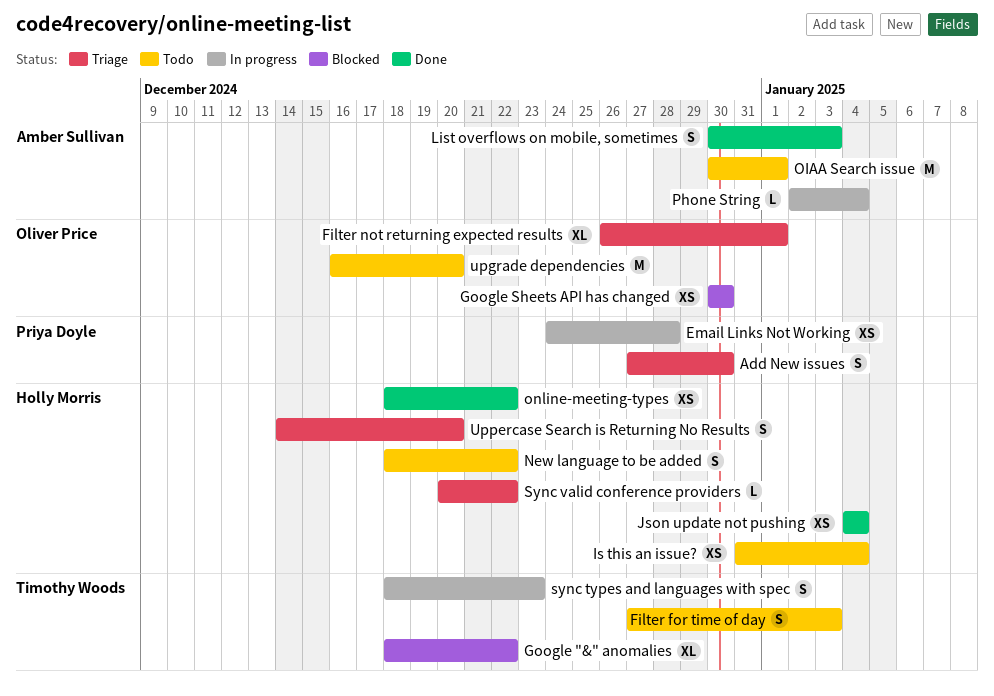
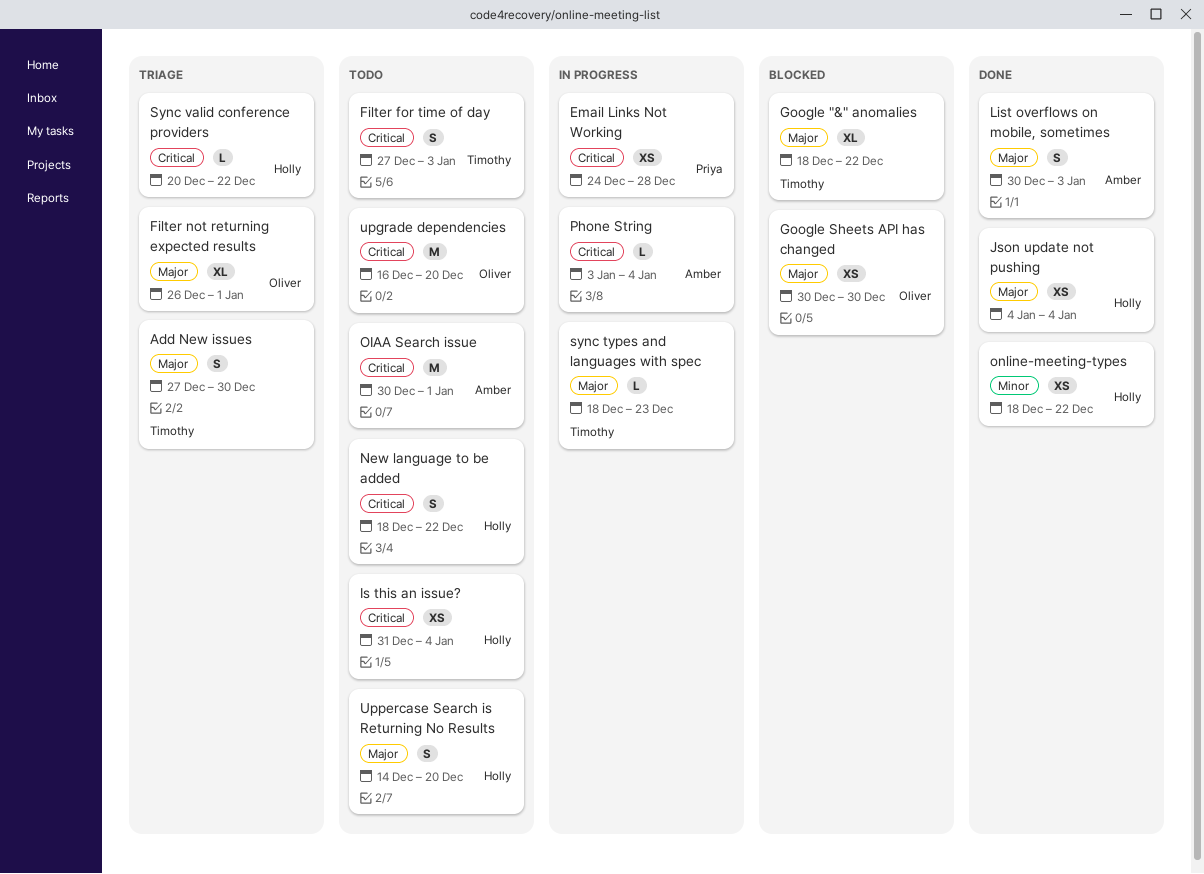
Add New issues, owner: Priya Doyle -> Timothy Woods
Phone String, start: Jan 2 -> Jan 3
sync types and languages with spec, estimate: S -> L
Uppercase Search is Returning No Results, status: Triage -> Todo

